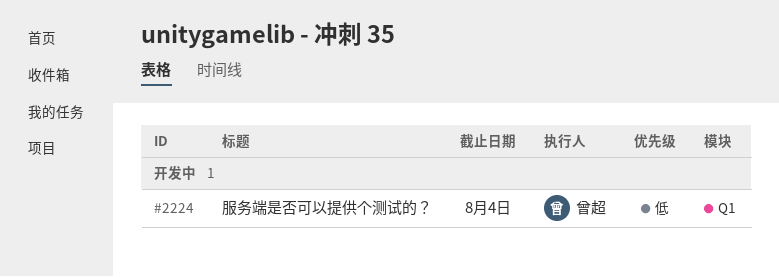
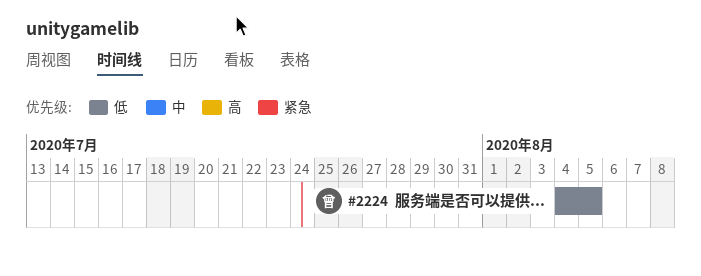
#2224, due: Aug 4 -> Aug 5

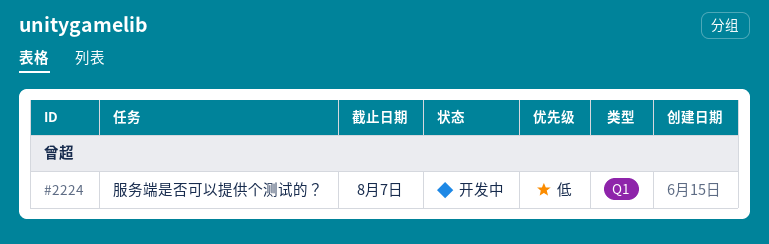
#2224, due: Aug 5 -> Aug 7

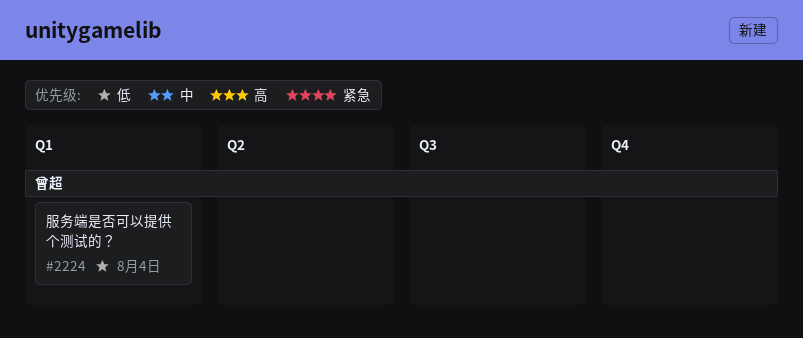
#2224, due: Aug 7 -> Aug 4

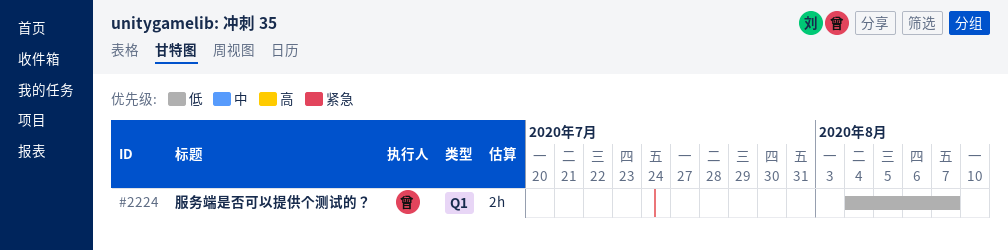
#2224, due: Aug 4 -> Aug 7

